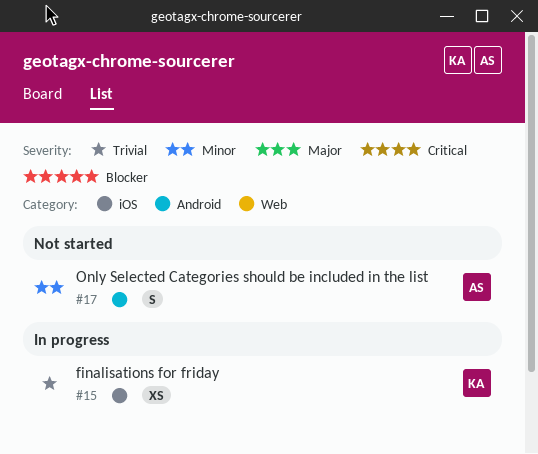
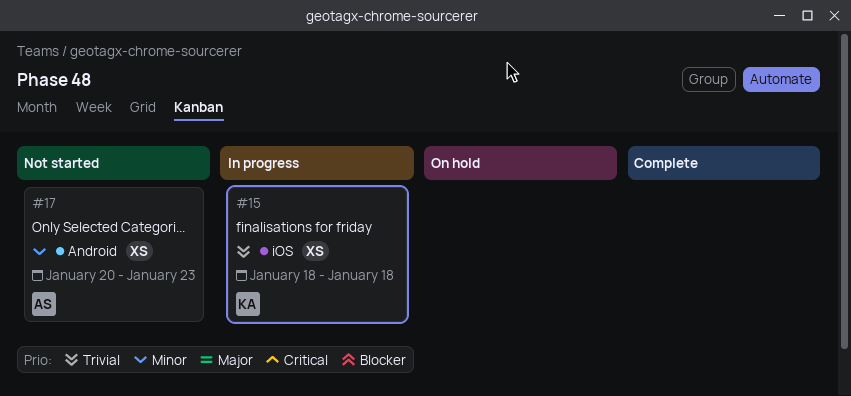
#17, estimate: S -> XS

